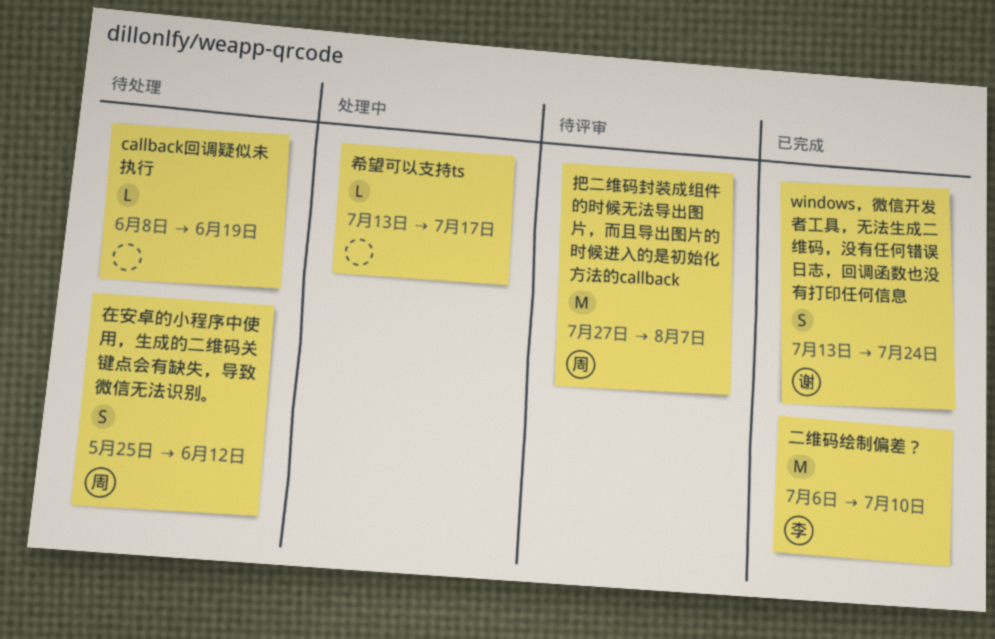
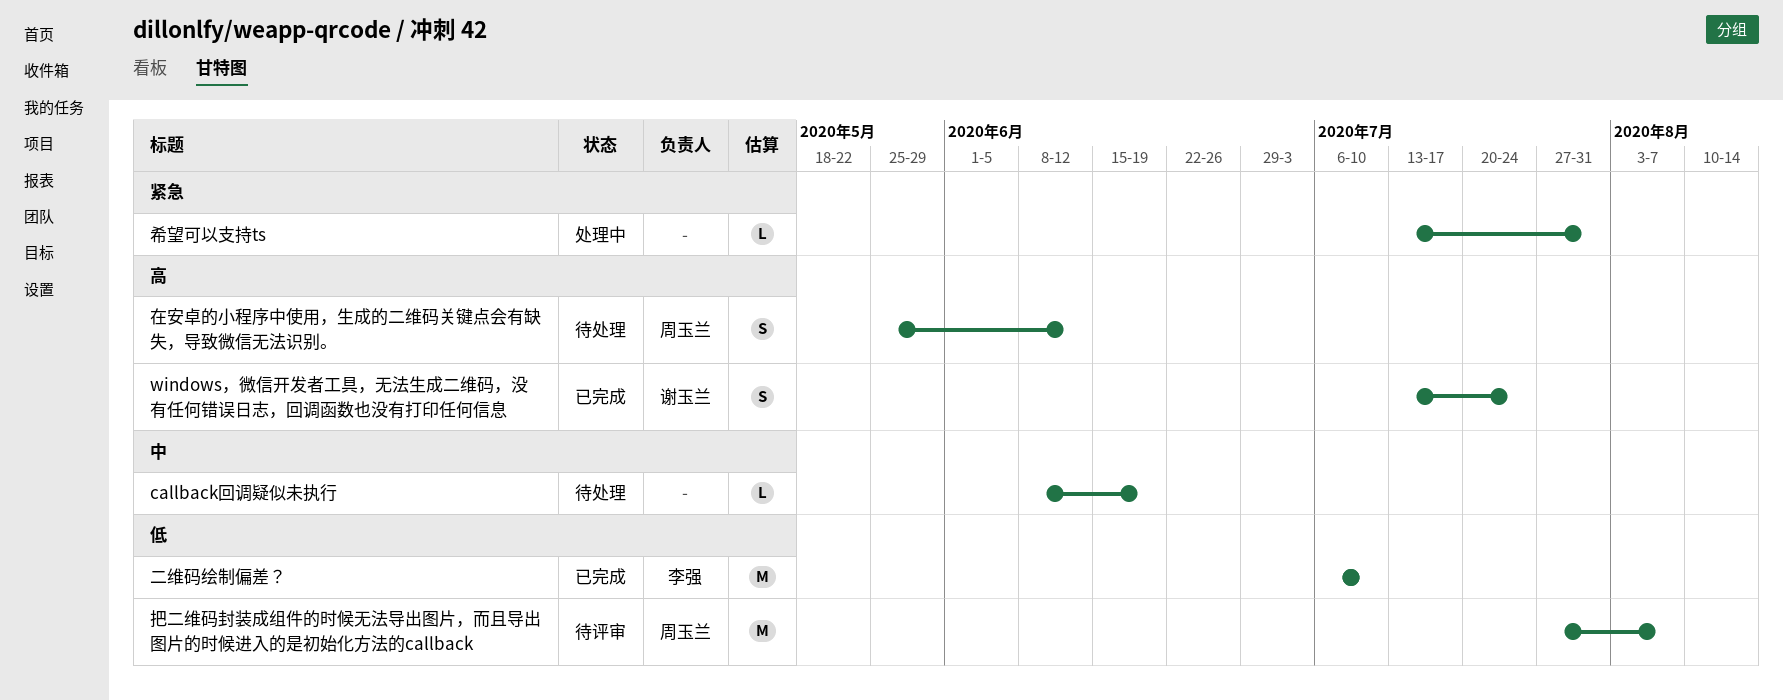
希望可以支持ts, due: Jul 17 -> Jul 31

